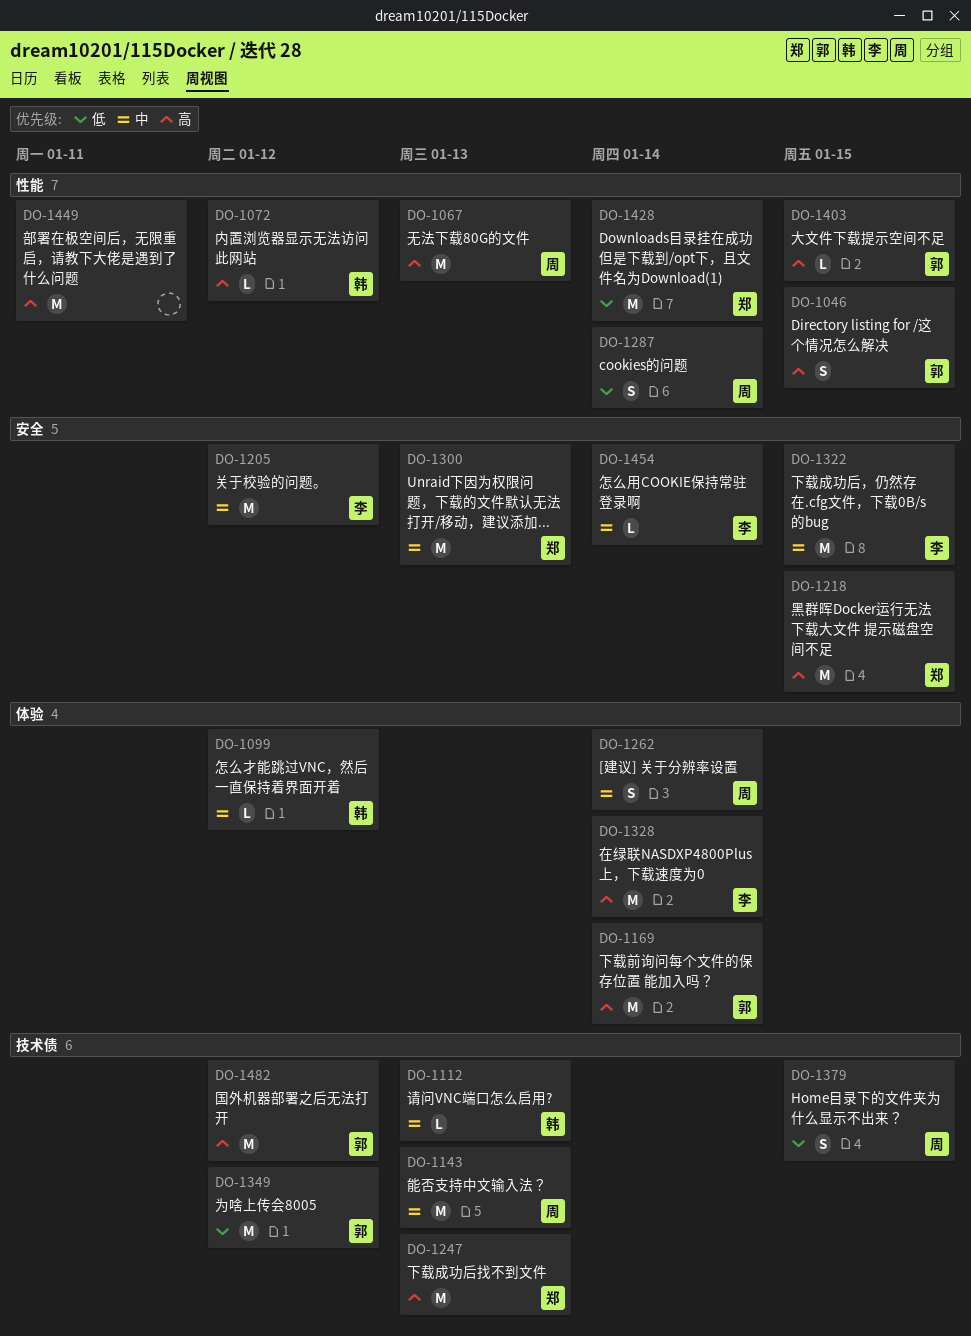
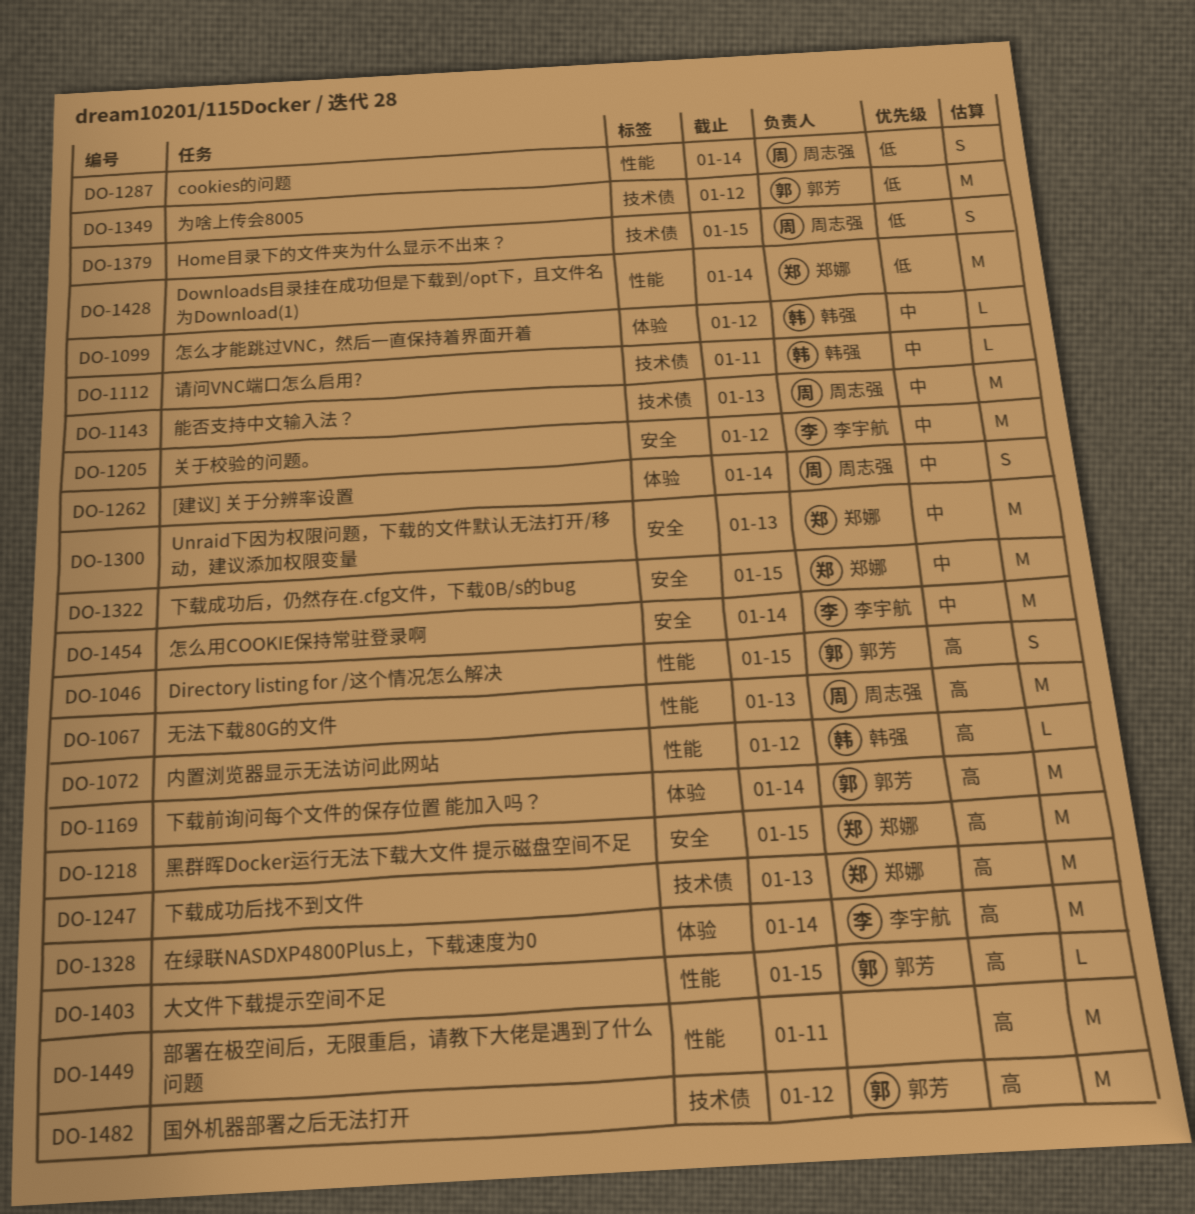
DO-1112, due: Jan 13 -> Jan 11
DO-1322, owner: 李宇航 -> 郑娜
DO-1454, estimate: L -> M

